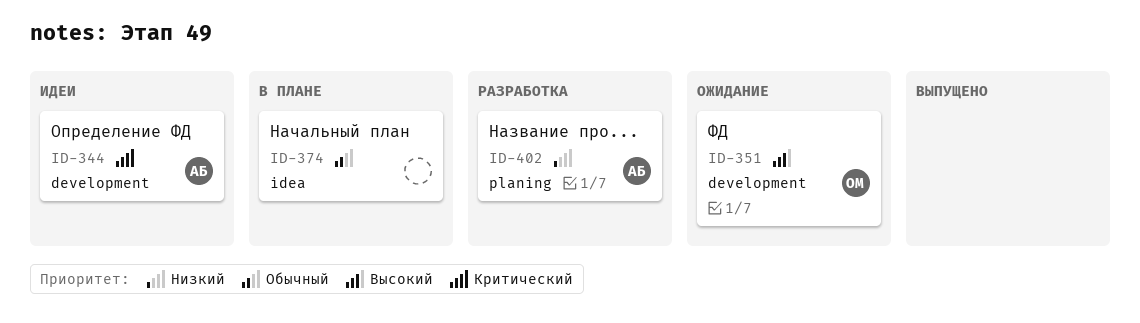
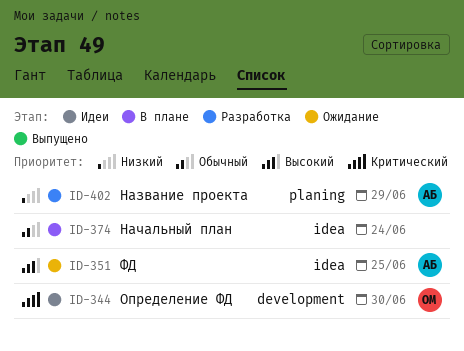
ID-344, owner: АБ -> ОМ
ID-351, owner: ОМ -> АБ
ID-351, label: development -> idea

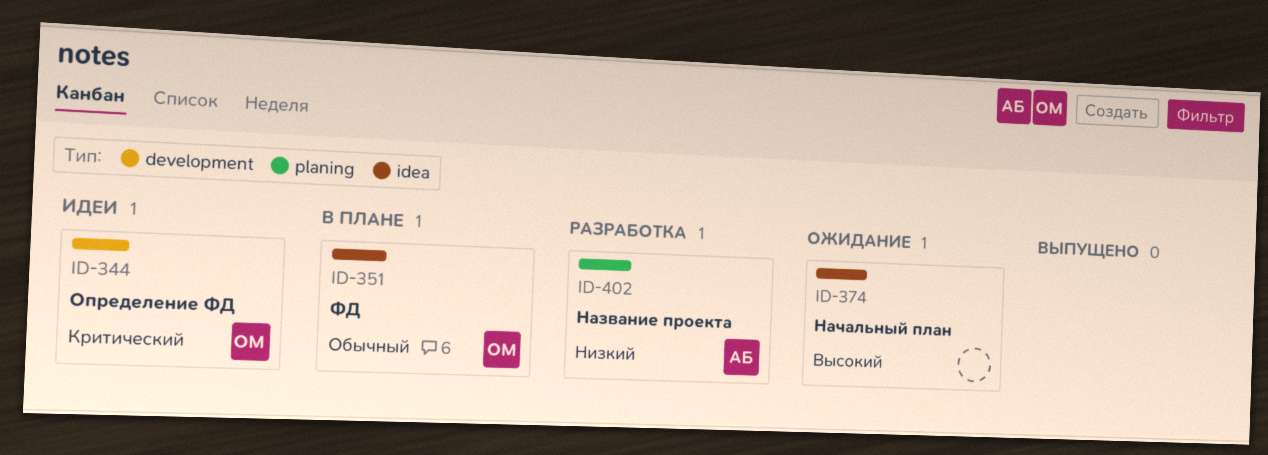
ID-351, status: Ожидание -> В плане
ID-351, owner: АБ -> ОМ
ID-351, priority: Высокий -> Обычный
ID-374, status: В плане -> Ожидание
ID-374, priority: Обычный -> Высокий

